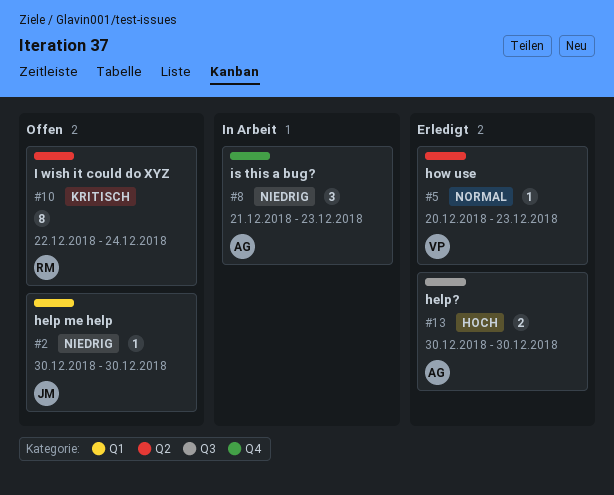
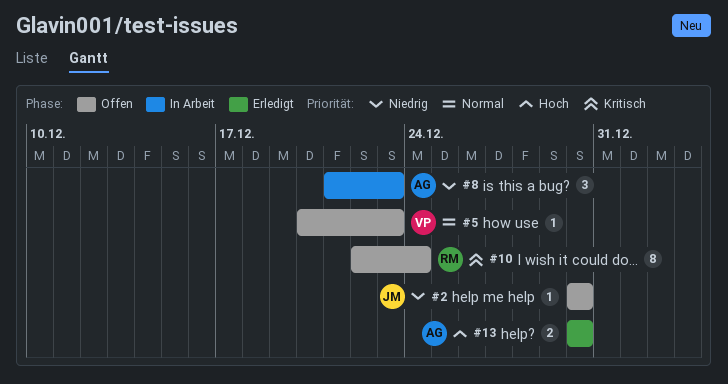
#5, status: Erledigt -> Offen

